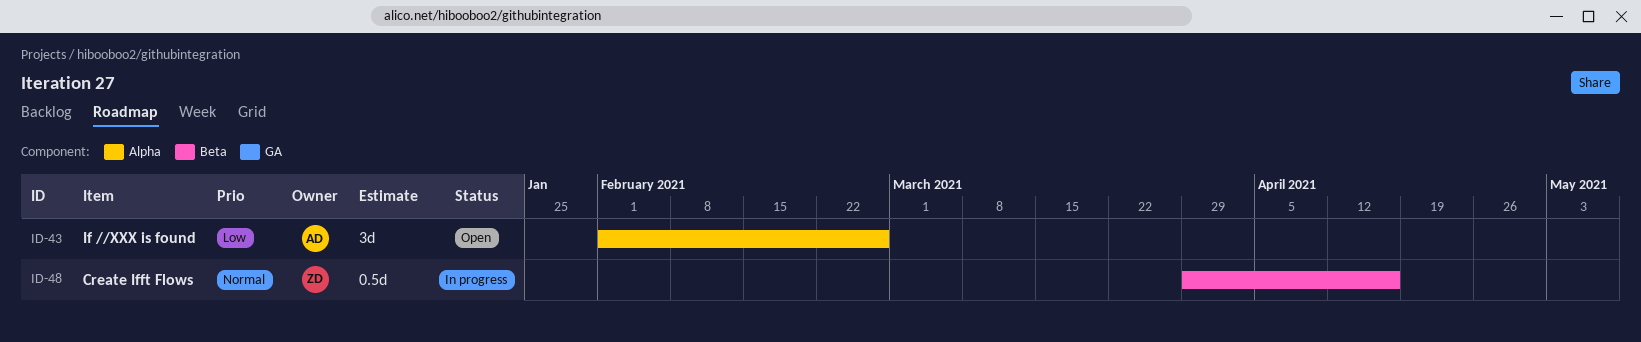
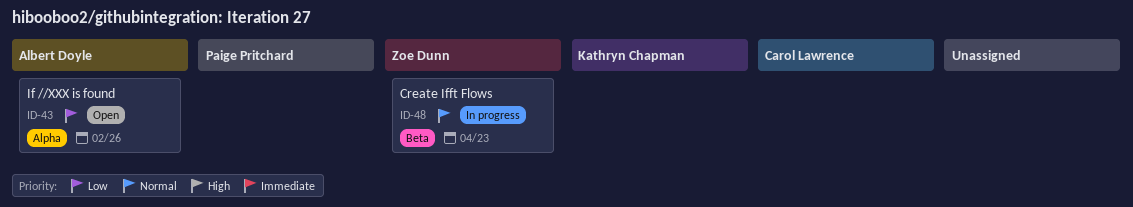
ID-48, due: Apr 16 -> Apr 23

